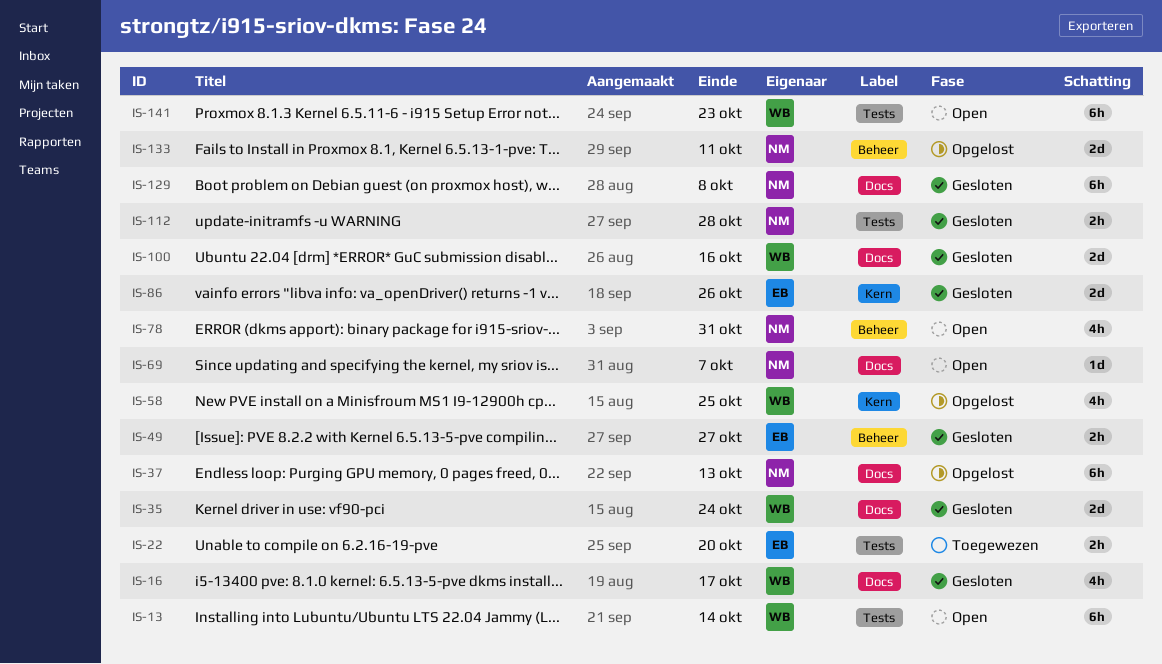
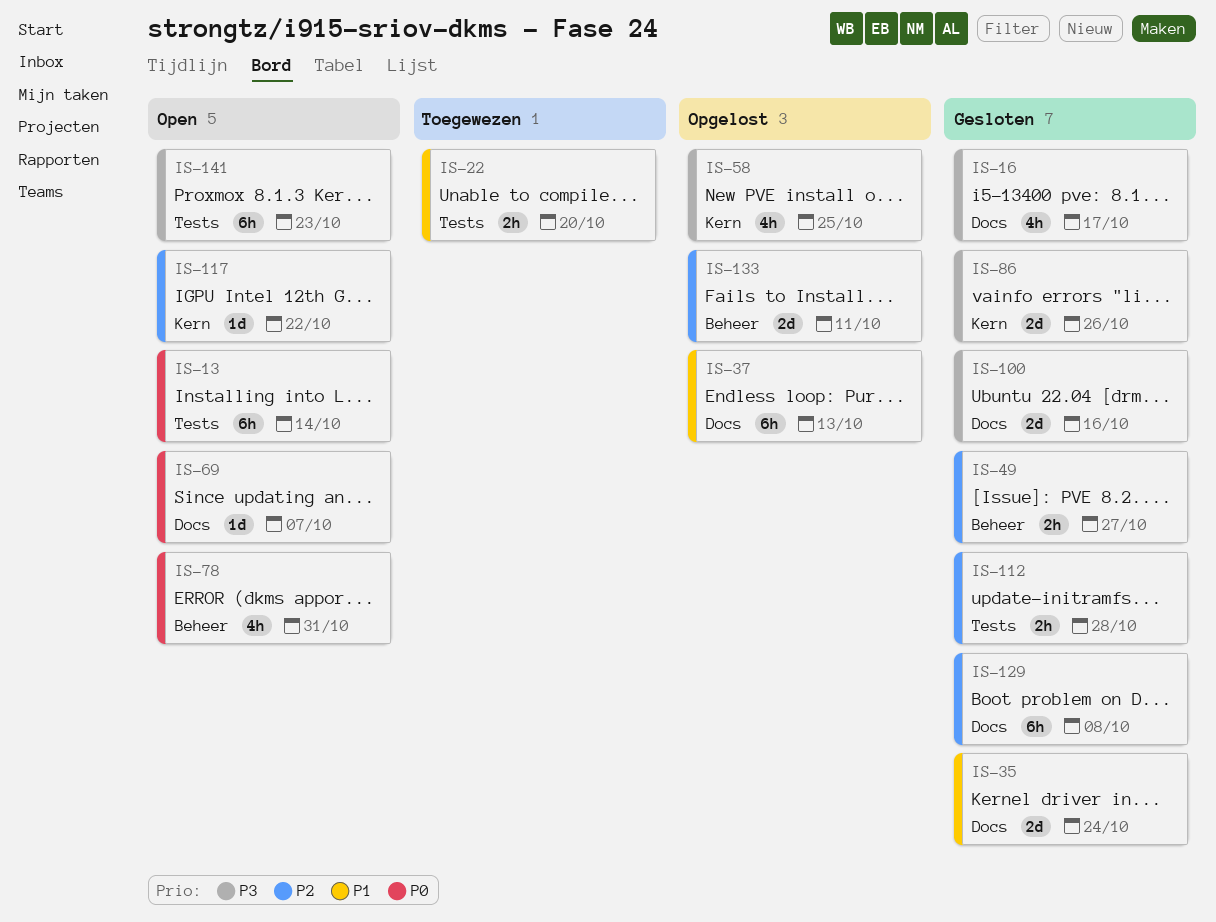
IS-117: none -> present

